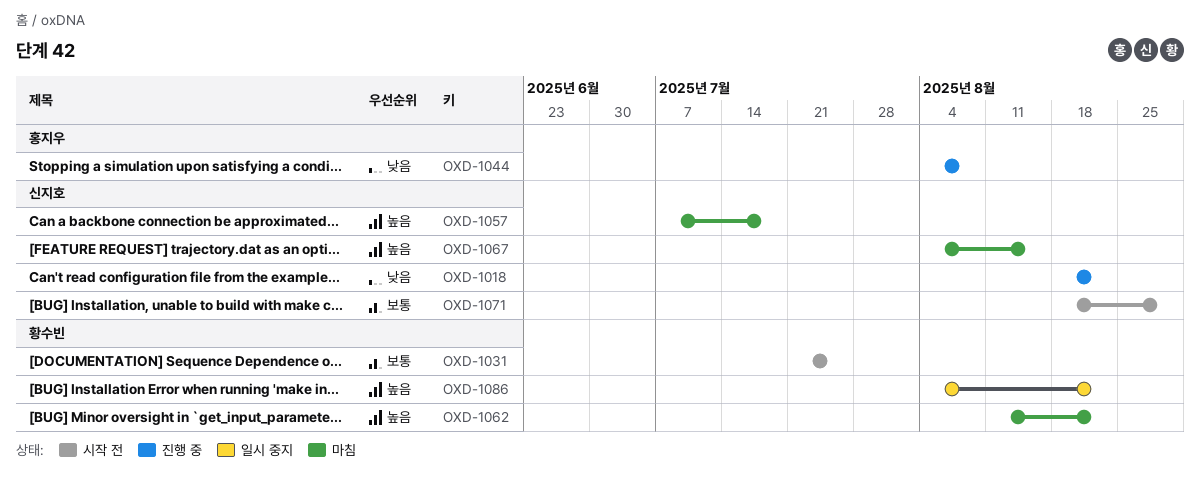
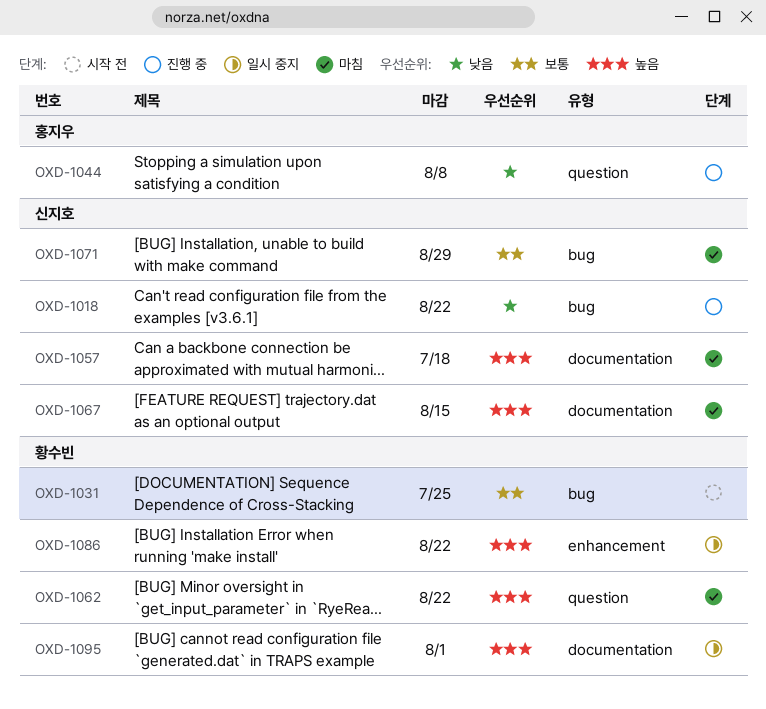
OXD-1071, status: 시작 전 -> 마침
OXD-1095: none -> present

